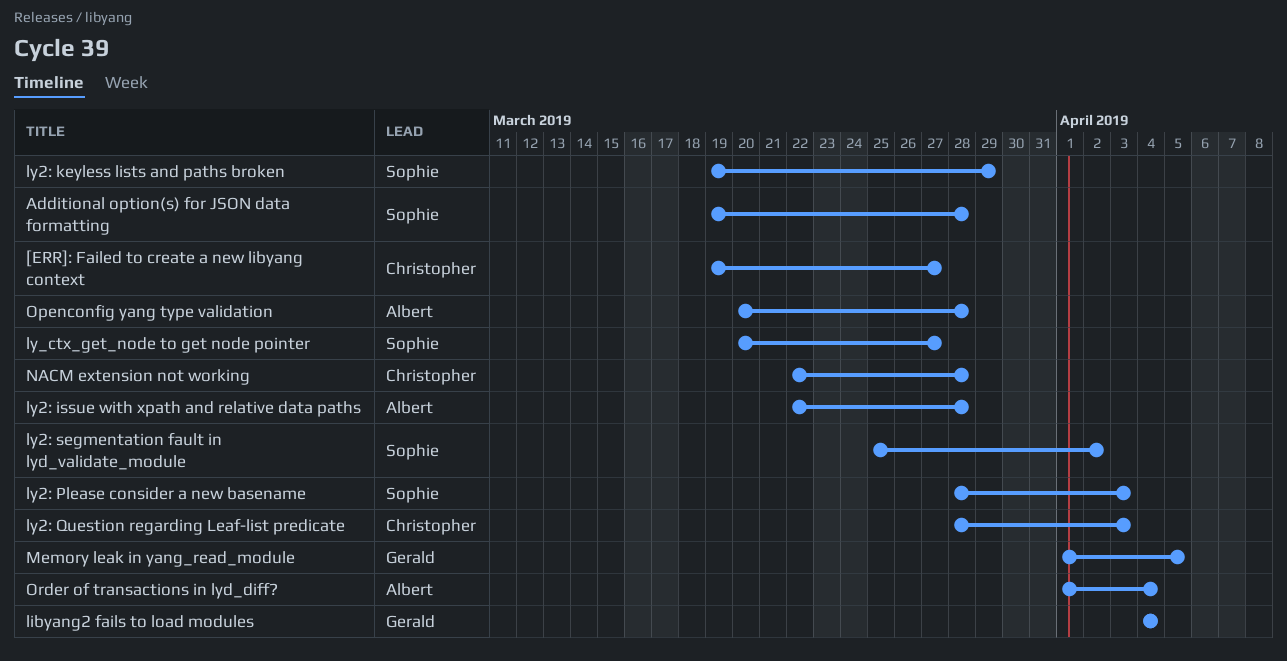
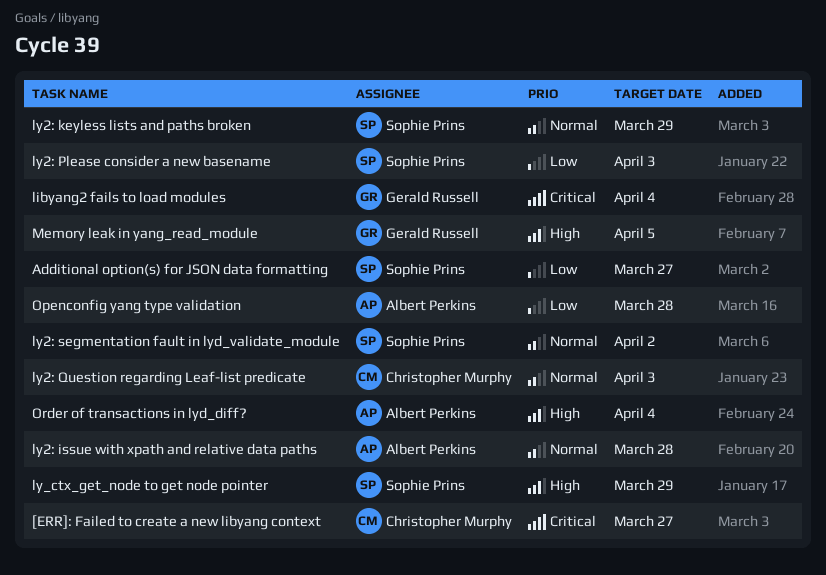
Additional option(s) for JSON data formatting, due: Mar 28 -> Mar 27
ly_ctx_get_node to get node pointer, due: Mar 27 -> Mar 29
NACM extension not working: present -> none

